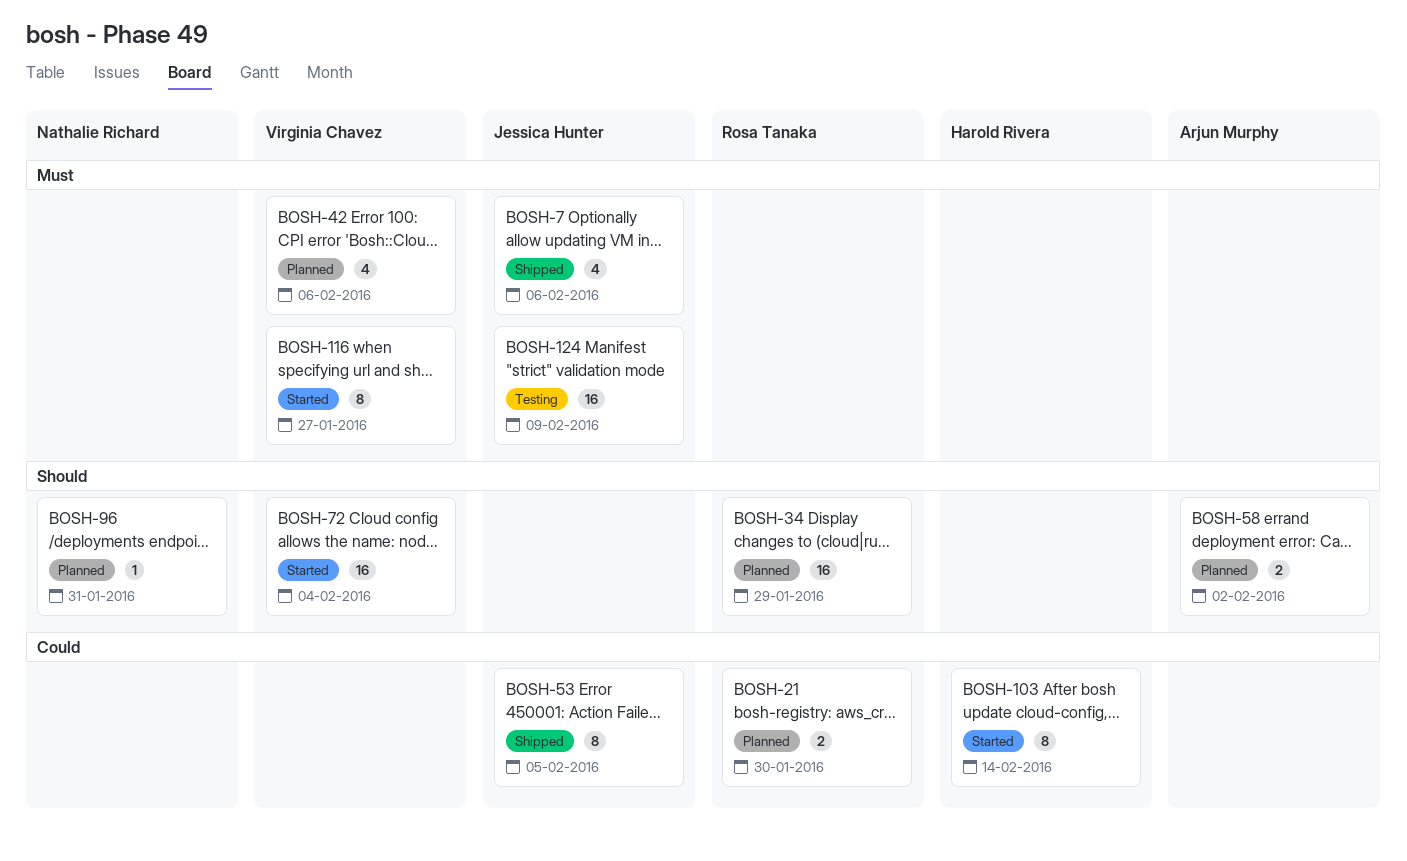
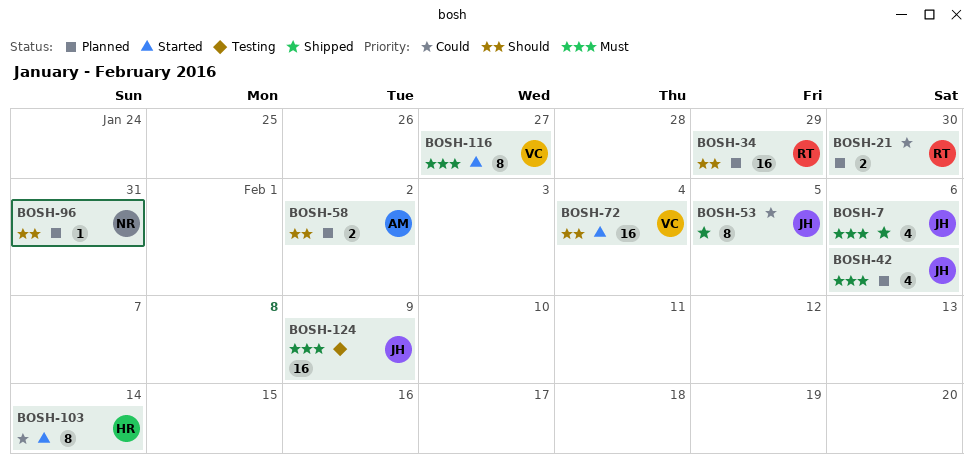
BOSH-42, owner: Virginia Chavez -> Jessica Hunter

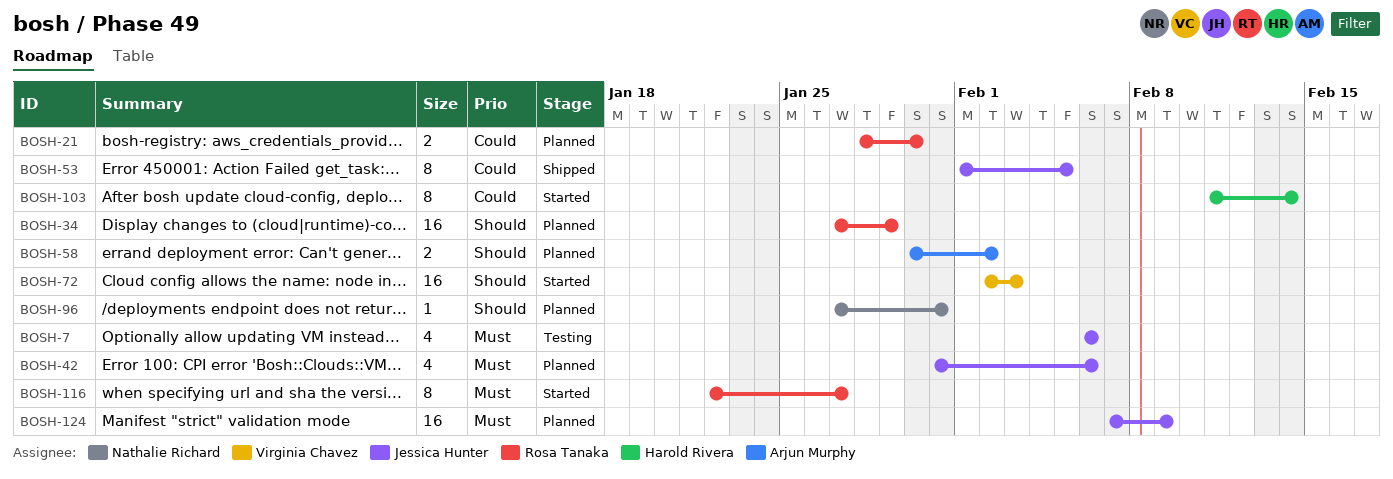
BOSH-7, status: Shipped -> Testing
BOSH-72, due: Feb 4 -> Feb 3
BOSH-116, owner: Virginia Chavez -> Rosa Tanaka
BOSH-124, status: Testing -> Planned

